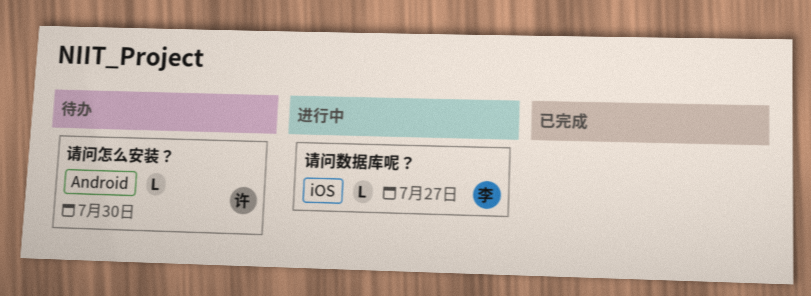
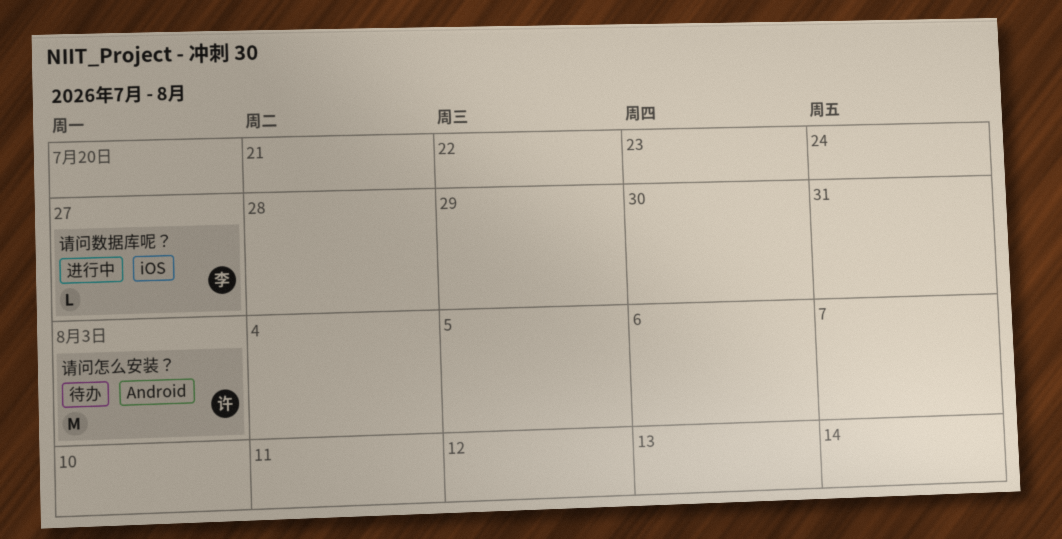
请问怎么安装？, estimate: L -> M
请问怎么安装？, due: Jul 30 -> Aug 3

